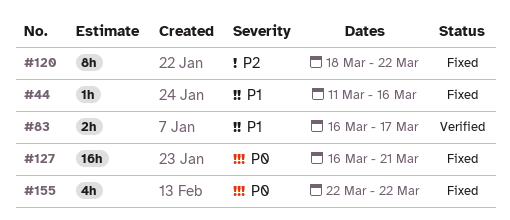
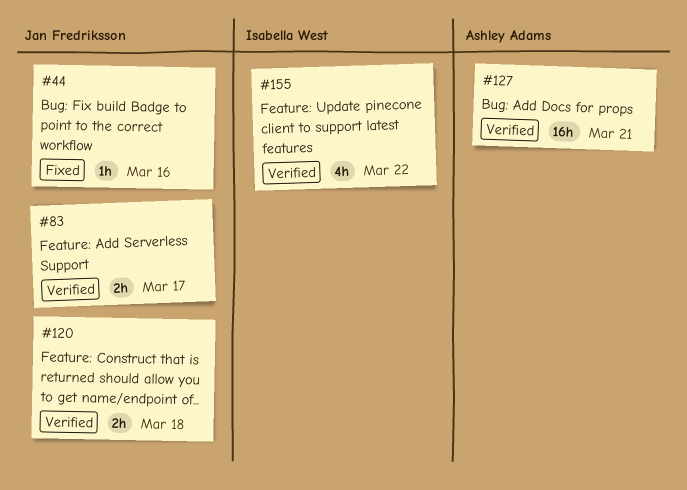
#120, status: Fixed -> Verified
#120, estimate: 8h -> 2h
#120, due: Mar 22 -> Mar 18
#127, status: Fixed -> Verified
#155, status: Fixed -> Verified

